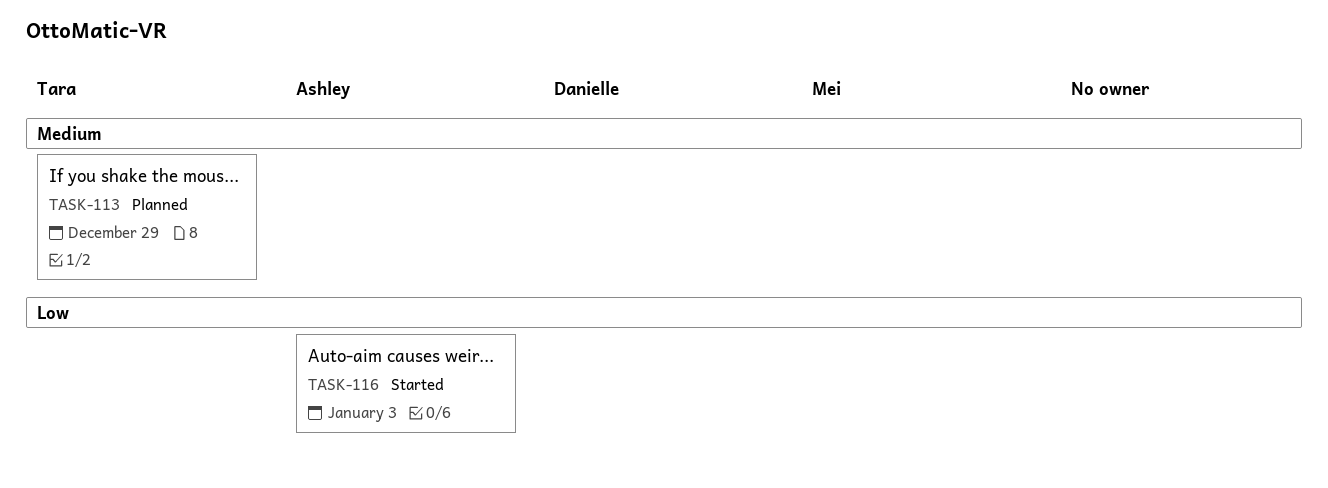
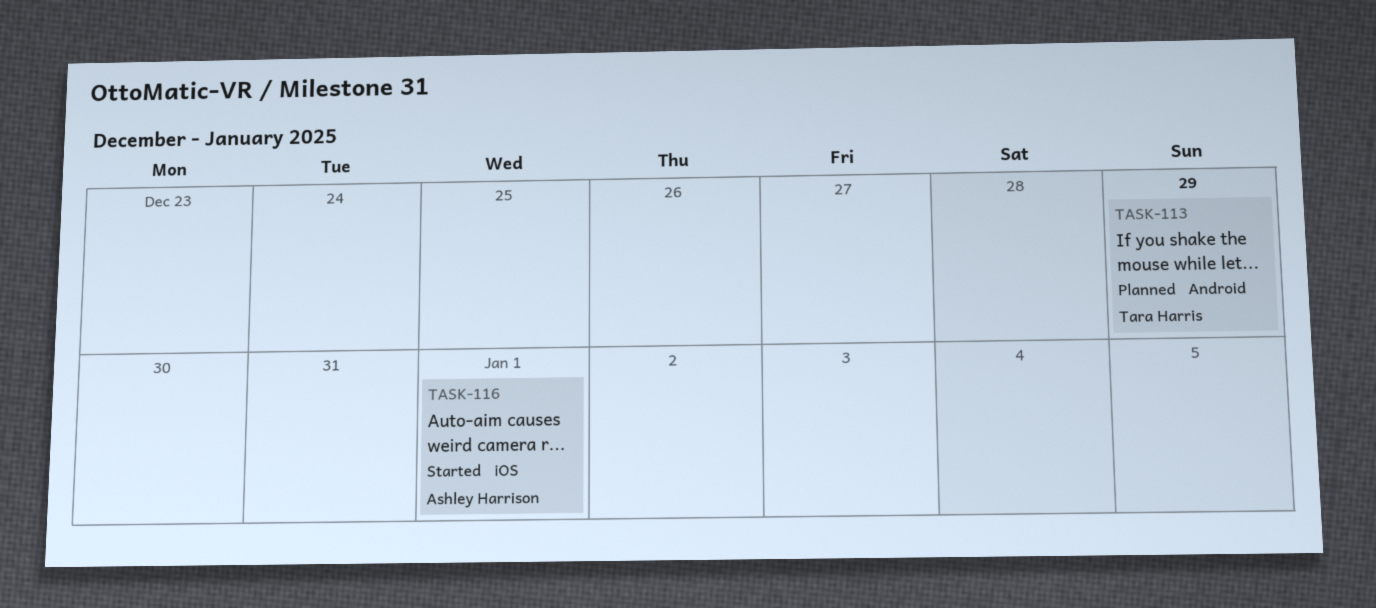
TASK-116, due: Jan 3 -> Jan 1

